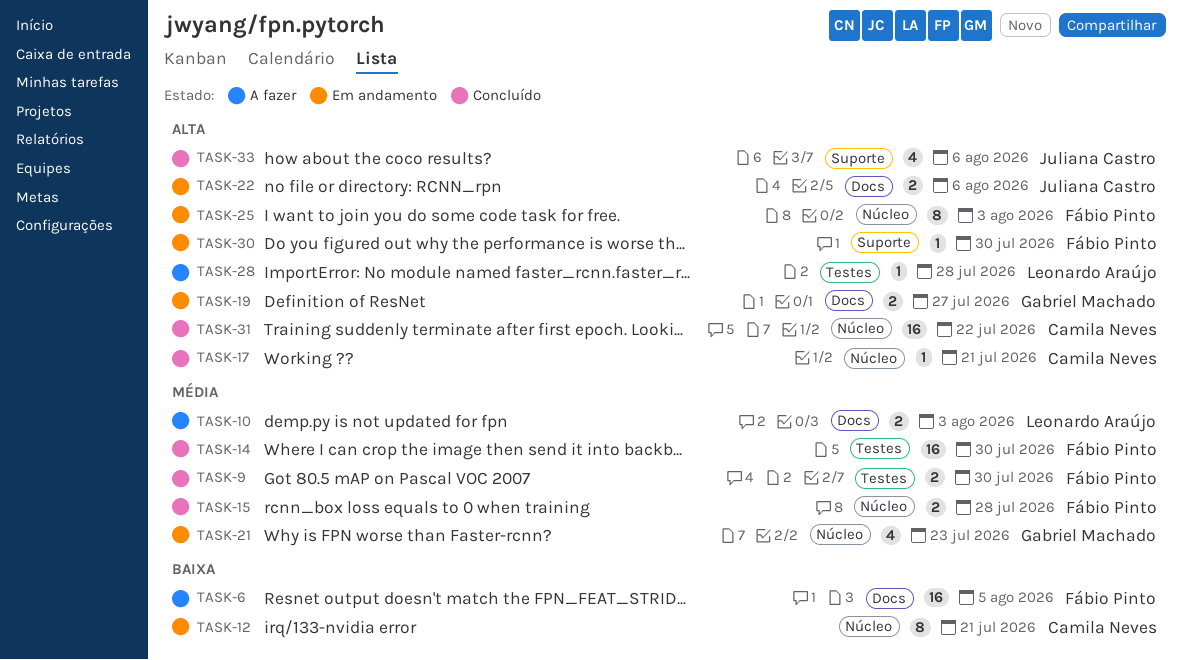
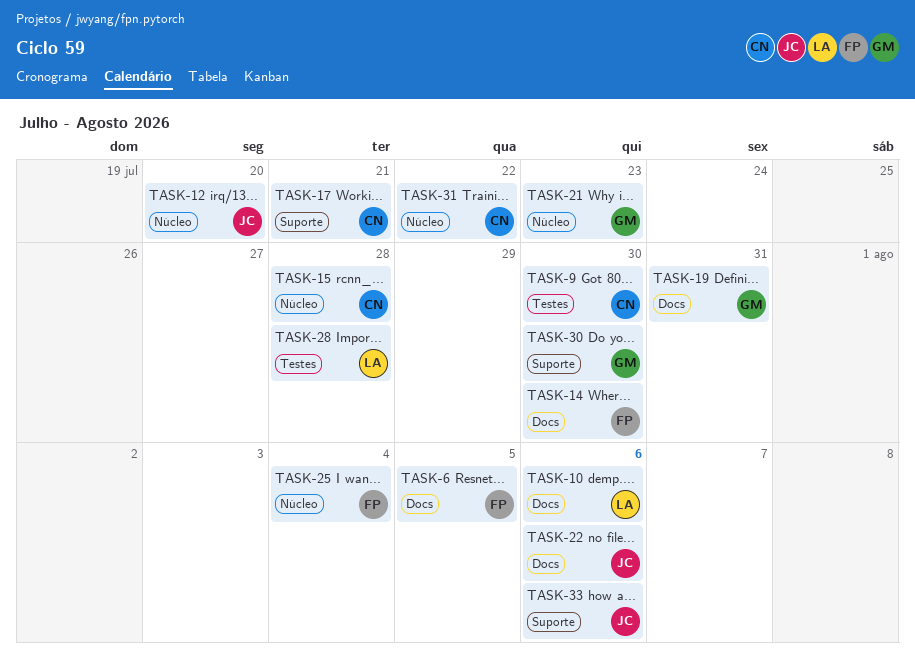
TASK-9, owner: Fábio Pinto -> Camila Neves
TASK-10, due: Aug 3 -> Aug 6
TASK-12, owner: Camila Neves -> Juliana Castro
TASK-12, due: Jul 21 -> Jul 20
TASK-14, label: Testes -> Docs
TASK-15, owner: Fábio Pinto -> Camila Neves
TASK-17, label: Núcleo -> Suporte
TASK-19, due: Jul 27 -> Jul 31
TASK-25, due: Aug 3 -> Aug 4
TASK-30, owner: Fábio Pinto -> Gabriel Machado

